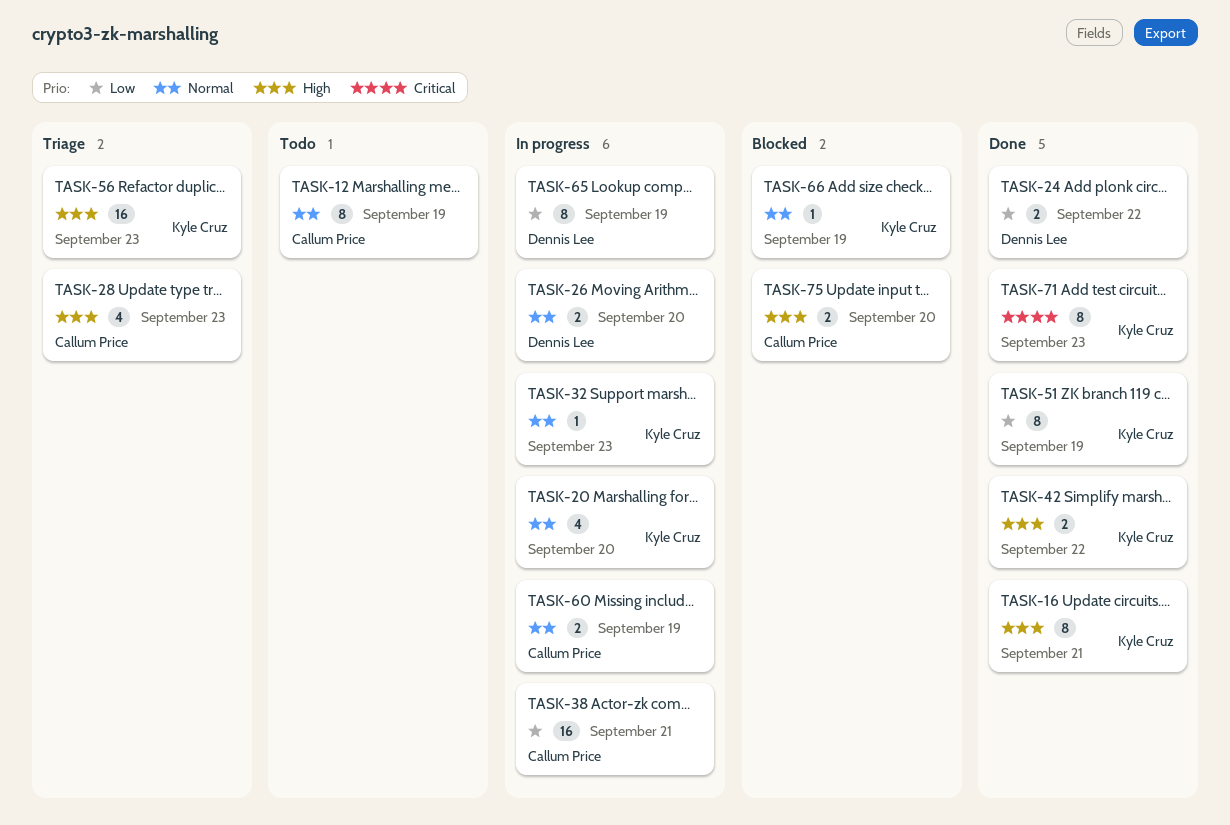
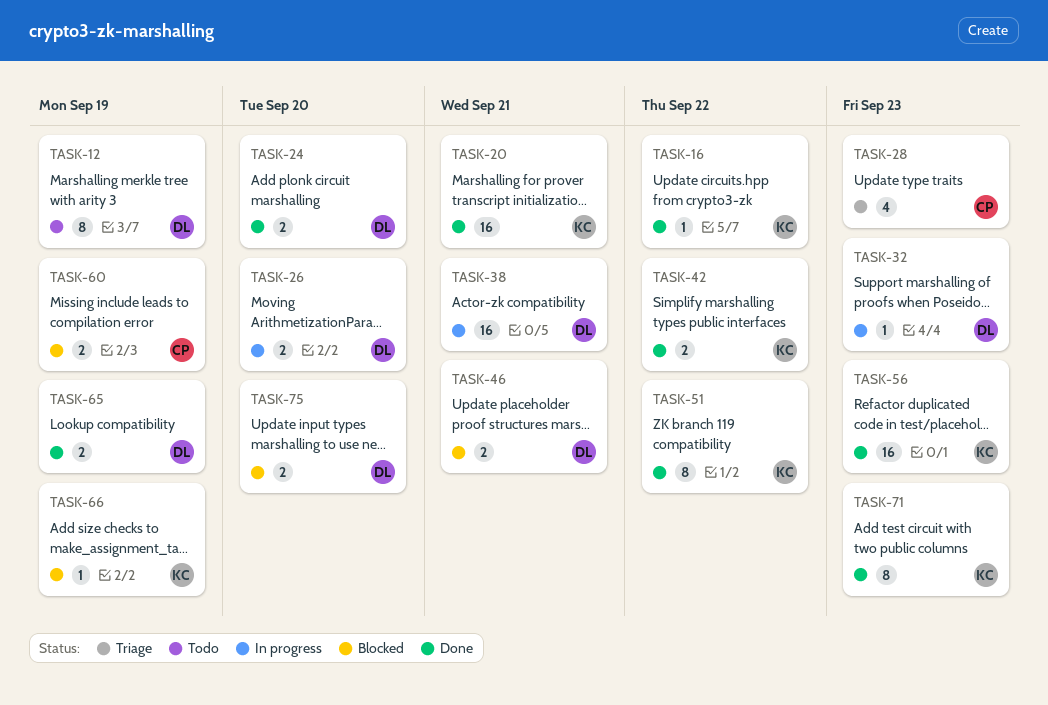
TASK-12, owner: Callum Price -> Dennis Lee
TASK-16, estimate: 8 -> 1
TASK-16, due: Sep 21 -> Sep 22
TASK-20, status: In progress -> Done
TASK-20, estimate: 4 -> 16
TASK-20, due: Sep 20 -> Sep 21
TASK-24, due: Sep 22 -> Sep 20
TASK-32, owner: Kyle Cruz -> Dennis Lee
TASK-38, owner: Callum Price -> Dennis Lee
TASK-46: none -> present
TASK-51, due: Sep 19 -> Sep 22
TASK-56, status: Triage -> Done
TASK-60, status: In progress -> Blocked
TASK-65, status: In progress -> Done
TASK-65, estimate: 8 -> 2
TASK-75, owner: Callum Price -> Dennis Lee

